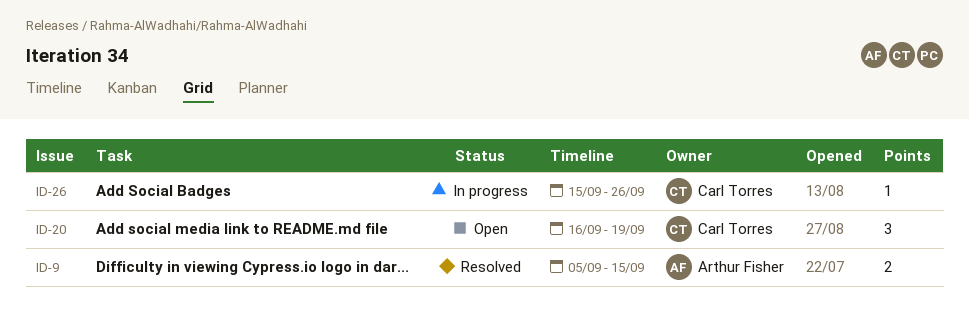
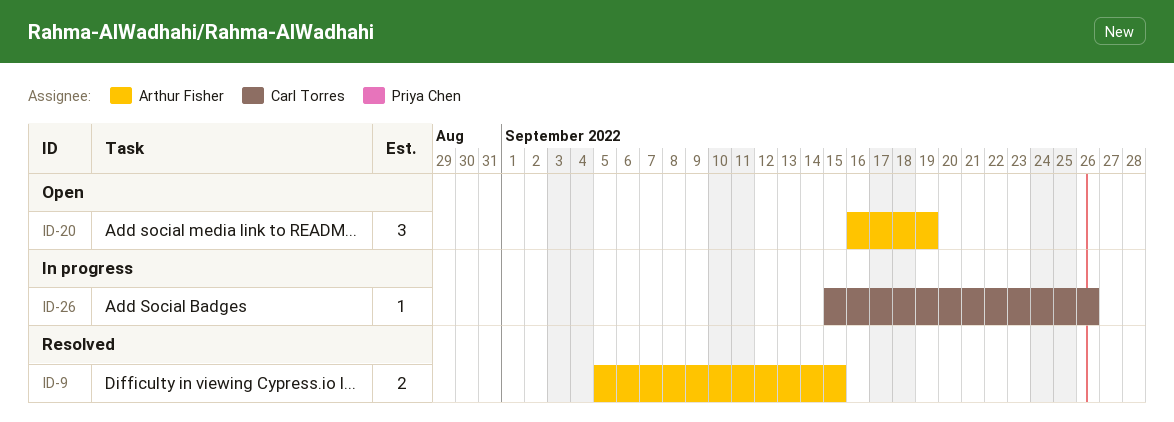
ID-20, owner: Carl Torres -> Arthur Fisher

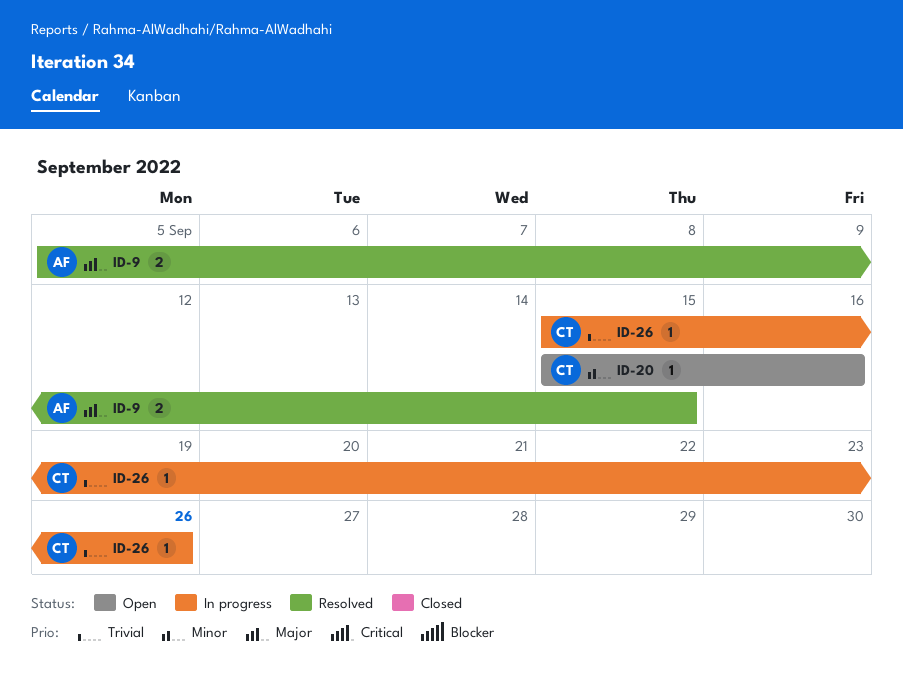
ID-20, owner: Arthur Fisher -> Carl Torres
ID-20, estimate: 3 -> 1
ID-20, start: Sep 16 -> Sep 15
ID-20, due: Sep 19 -> Sep 16

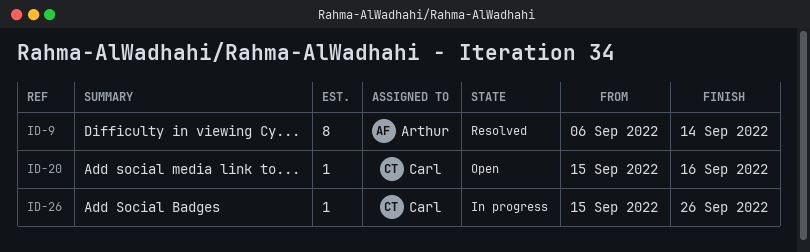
ID-9, estimate: 2 -> 8
ID-9, start: Sep 5 -> Sep 6
ID-9, due: Sep 15 -> Sep 14

